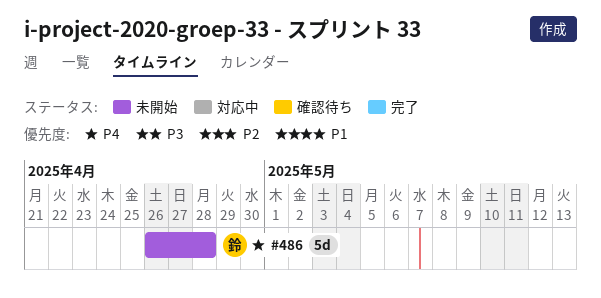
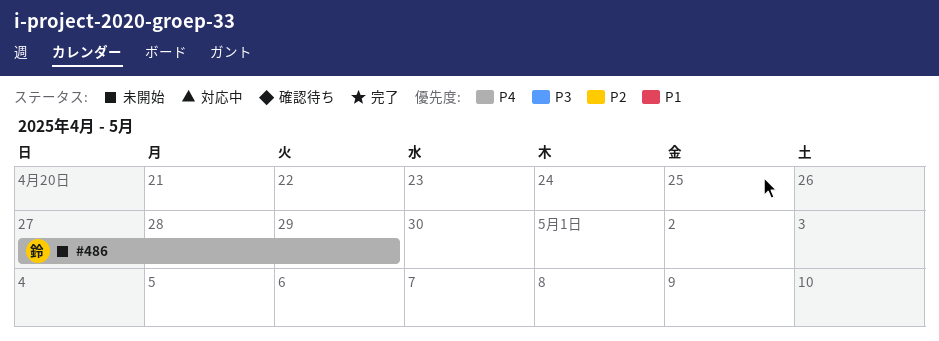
#486, start: Apr 26 -> Apr 27
#486, due: Apr 28 -> Apr 29

